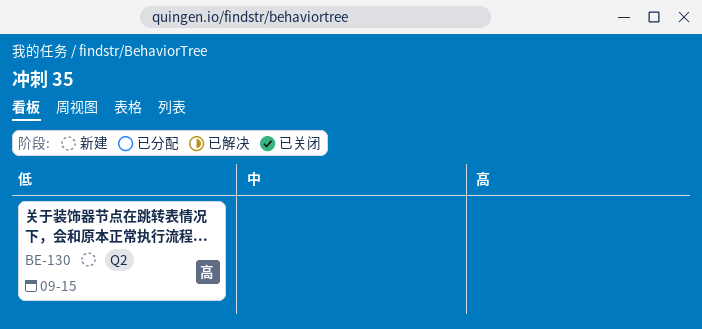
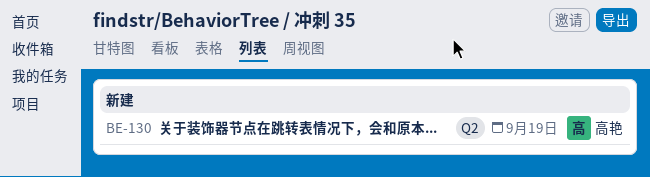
BE-130, due: Sep 15 -> Sep 19

